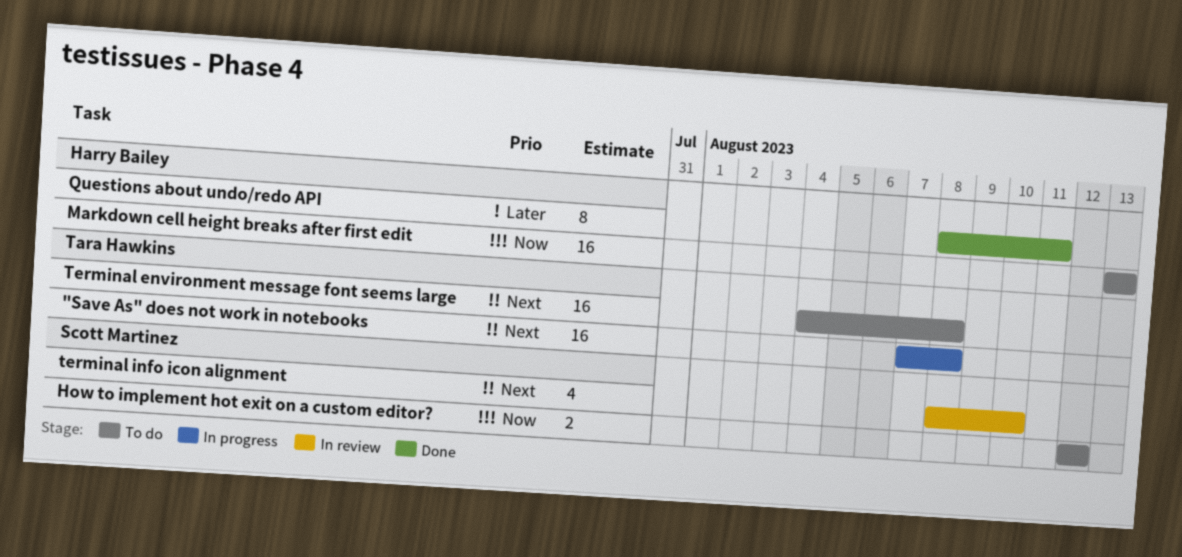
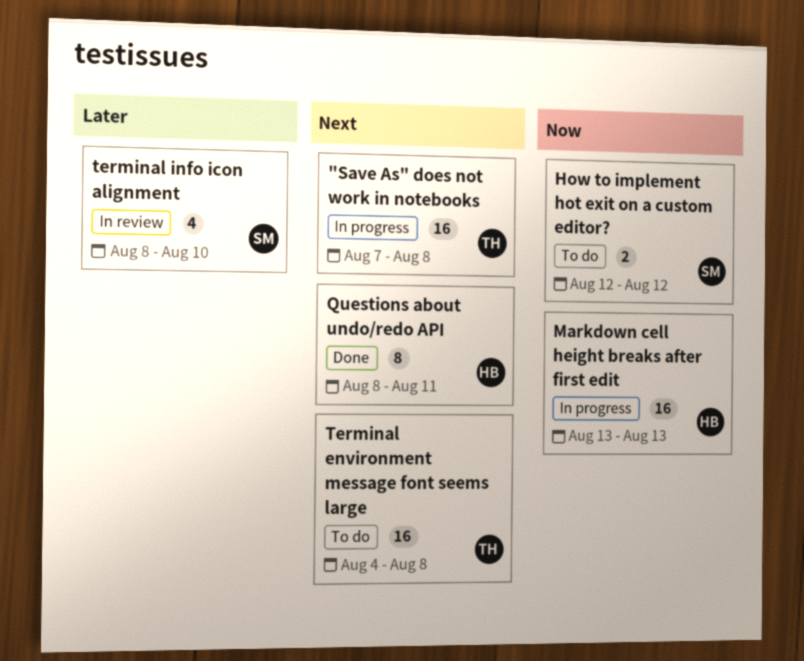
Markdown cell height breaks after first edit, status: To do -> In progress
Questions about undo/redo API, priority: Later -> Next
terminal info icon alignment, priority: Next -> Later

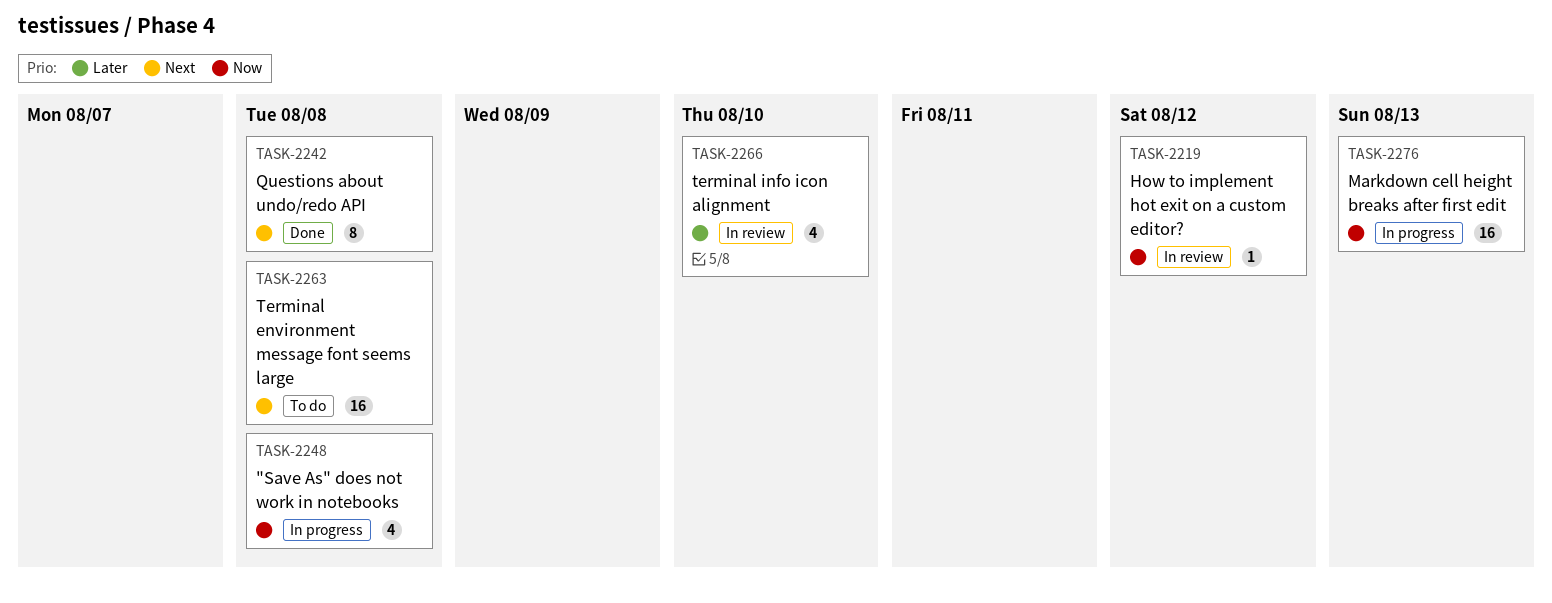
"Save As" does not work in notebooks, priority: Next -> Now
"Save As" does not work in notebooks, estimate: 16 -> 4
How to implement hot exit on a custom editor?, status: To do -> In review
How to implement hot exit on a custom editor?, estimate: 2 -> 1
Questions about undo/redo API, due: Aug 11 -> Aug 8

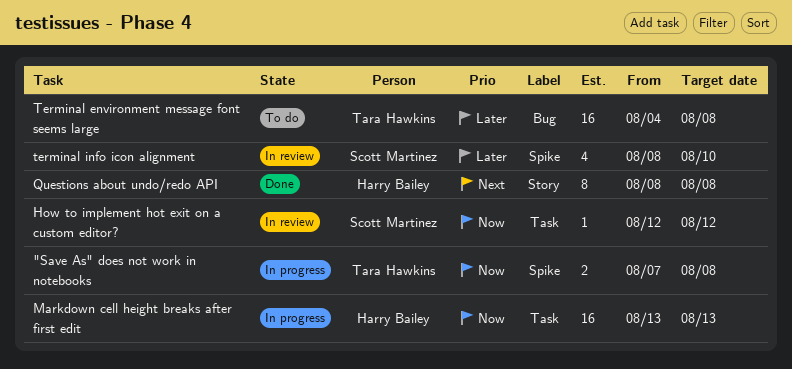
"Save As" does not work in notebooks, estimate: 4 -> 2
Terminal environment message font seems large, priority: Next -> Later

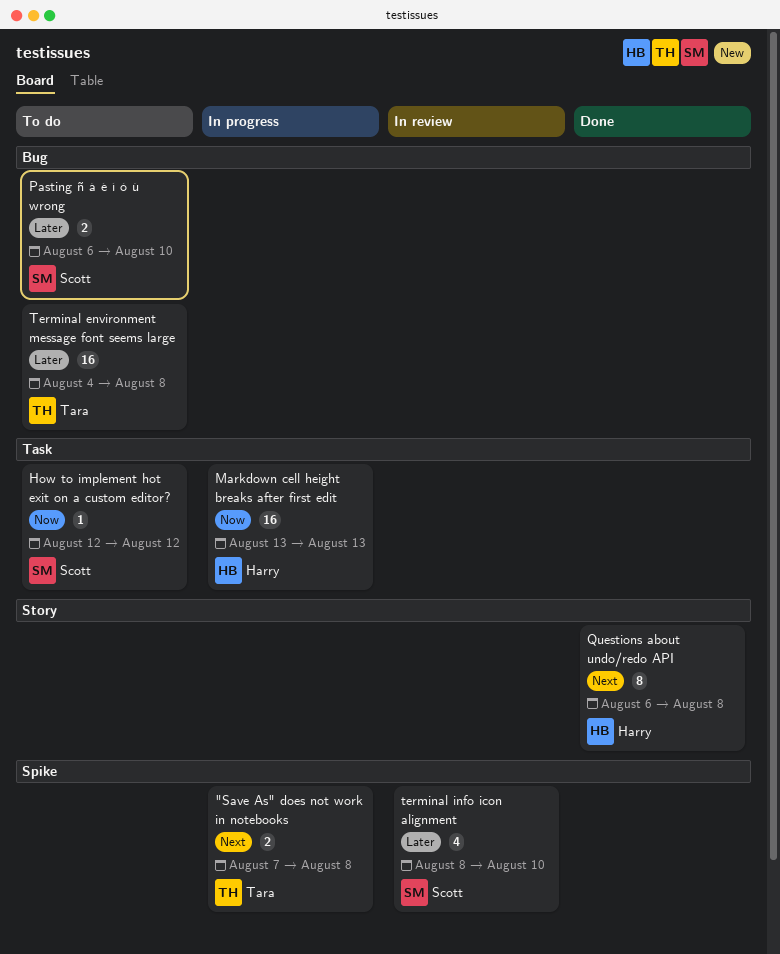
"Save As" does not work in notebooks, priority: Now -> Next
How to implement hot exit on a custom editor?, status: In review -> To do
Pasting ñ á é í ó ú wrong: none -> present
Questions about undo/redo API, start: Aug 8 -> Aug 6

